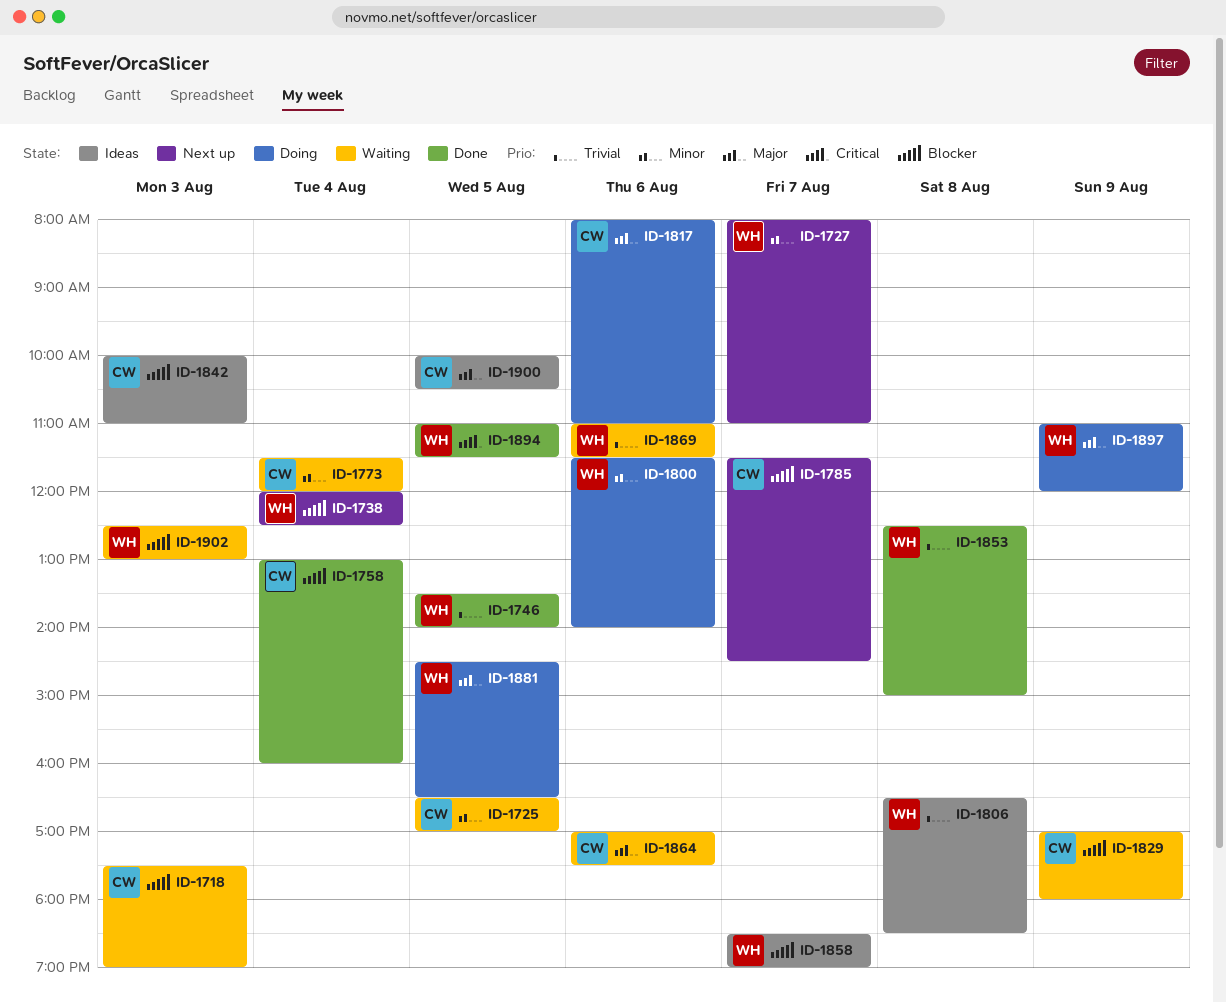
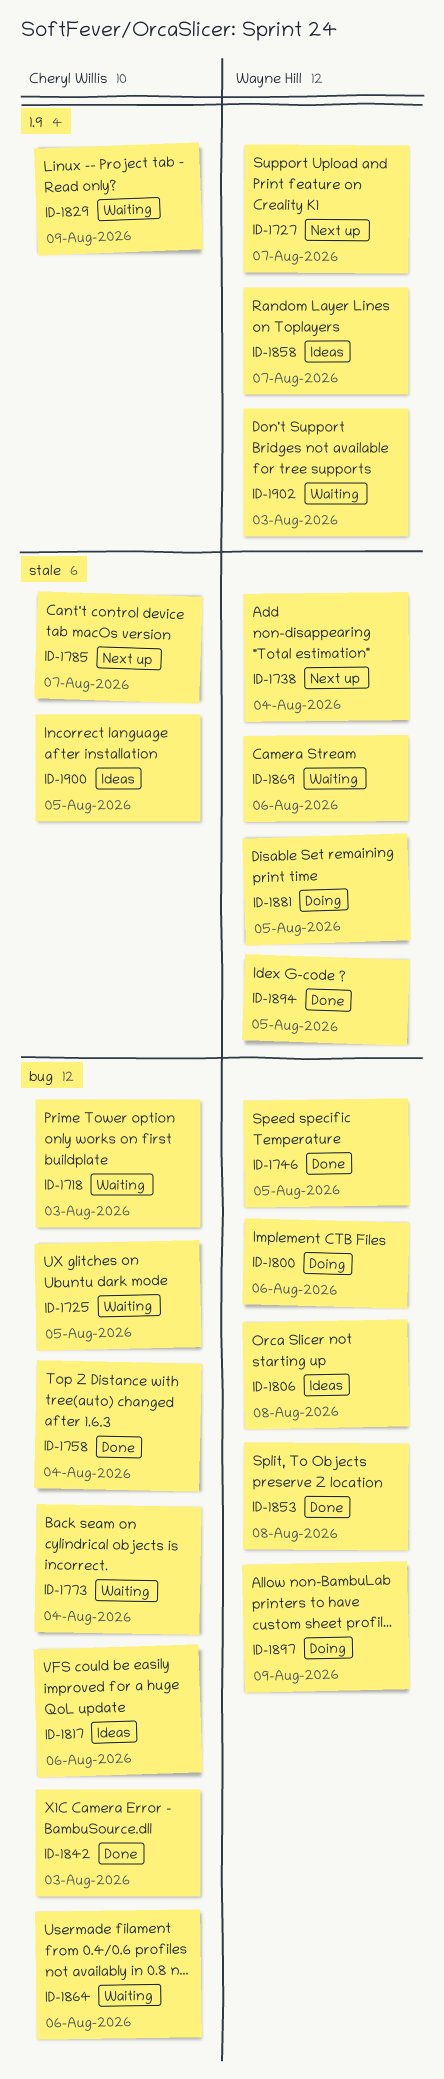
ID-1817, status: Doing -> Ideas
ID-1842, status: Ideas -> Done

